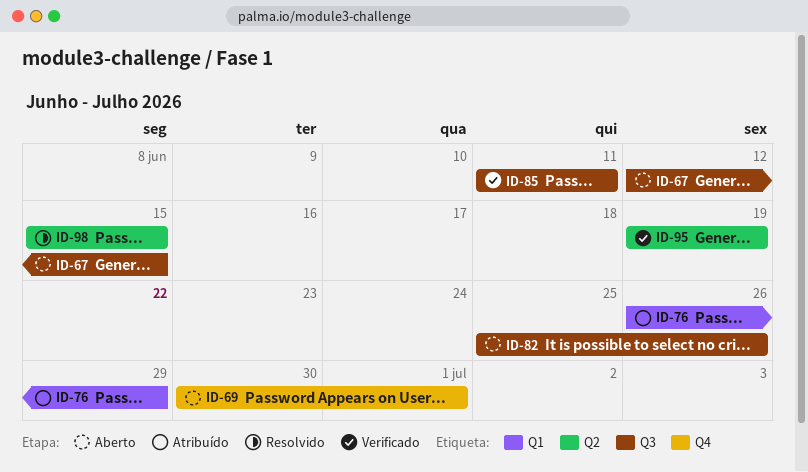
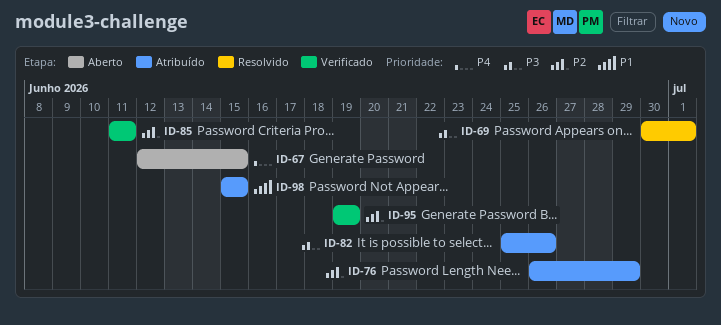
ID-69, status: Aberto -> Resolvido
ID-82, status: Aberto -> Atribuído
ID-98, status: Resolvido -> Atribuído

